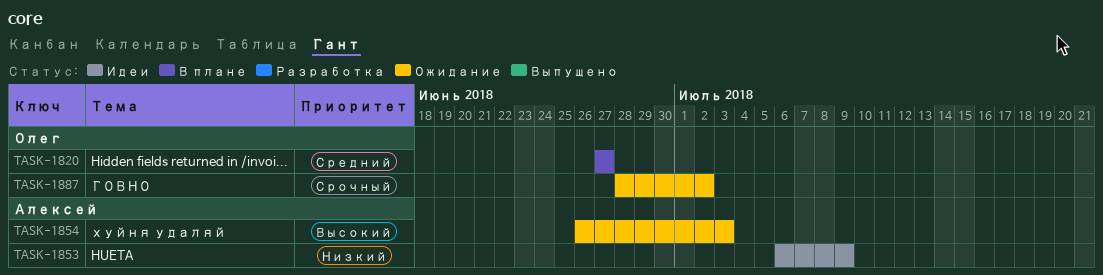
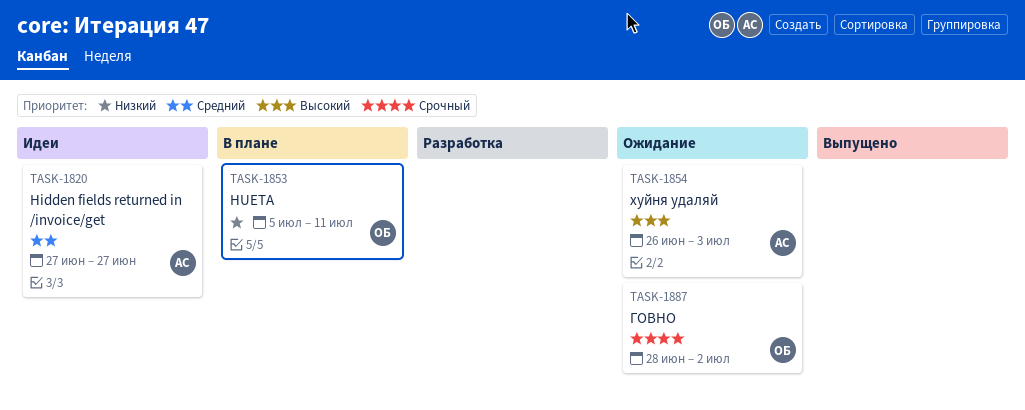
TASK-1820, status: В плане -> Идеи
TASK-1820, owner: Олег -> Алексей
TASK-1853, status: Идеи -> В плане
TASK-1853, owner: Алексей -> Олег
TASK-1853, start: Jul 6 -> Jul 5
TASK-1853, due: Jul 9 -> Jul 11

